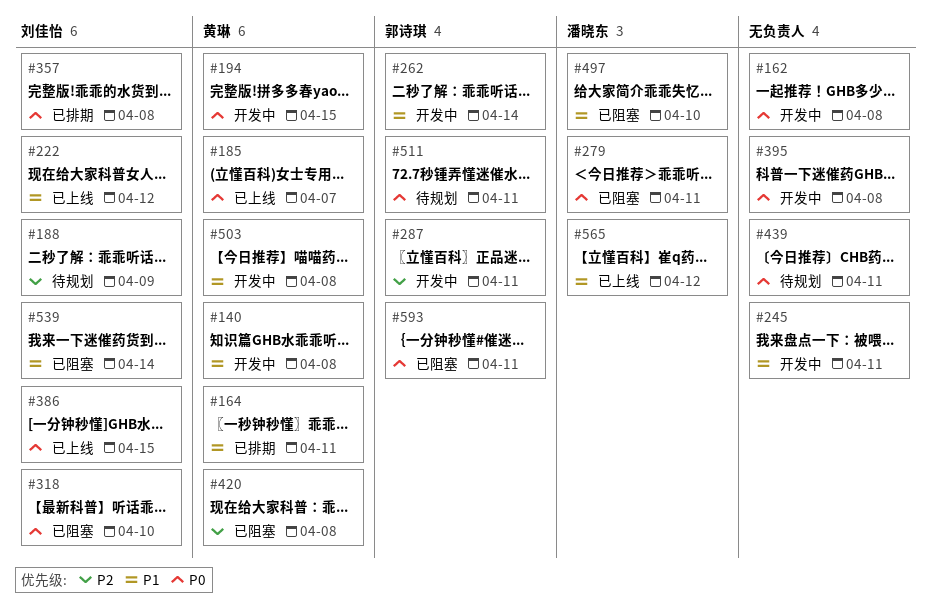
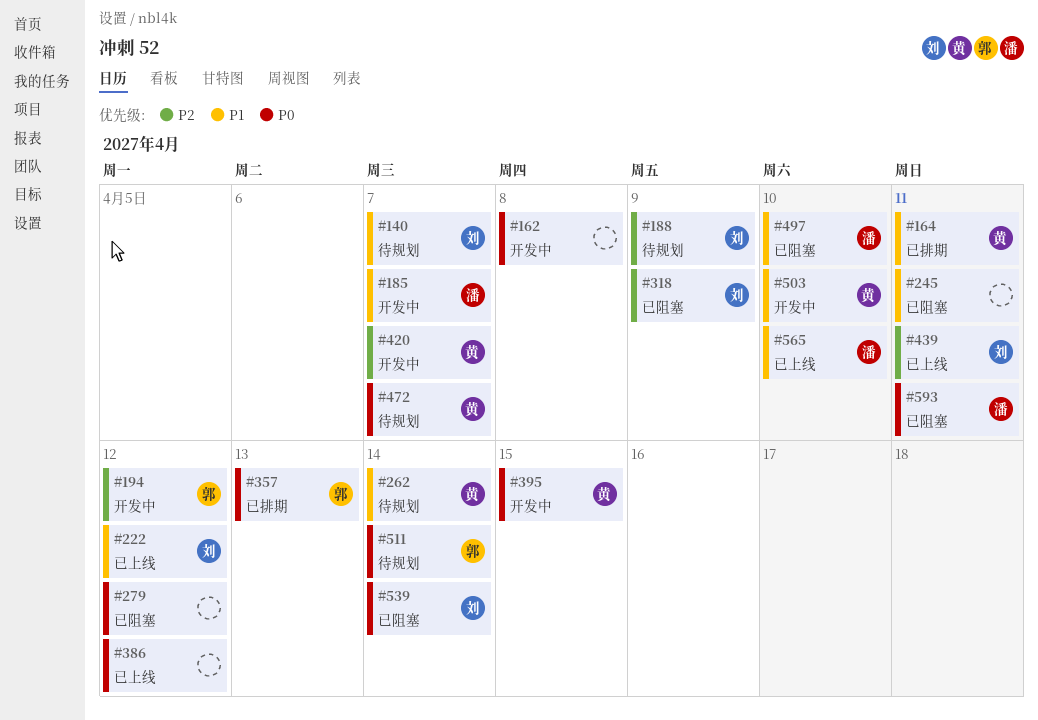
#140, status: 开发中 -> 待规划
#140, owner: 黄琳 -> 刘佳怡
#140, due: Apr 8 -> Apr 7
#185, status: 已上线 -> 开发中
#185, owner: 黄琳 -> 潘晓东
#185, priority: P0 -> P1
#194, owner: 黄琳 -> 郭诗琪
#194, priority: P0 -> P2
#194, due: Apr 15 -> Apr 12
#245, status: 开发中 -> 已阻塞
#262, status: 开发中 -> 待规划
#262, owner: 郭诗琪 -> 黄琳
#279, owner: 潘晓东 -> none
#279, due: Apr 11 -> Apr 12
#287: present -> none
#318, priority: P0 -> P2
#318, due: Apr 10 -> Apr 9
#357, owner: 刘佳怡 -> 郭诗琪
#357, due: Apr 8 -> Apr 13
#386, owner: 刘佳怡 -> none
#386, due: Apr 15 -> Apr 12
#395, owner: none -> 黄琳
#395, due: Apr 8 -> Apr 15
#420, status: 已阻塞 -> 开发中
#420, due: Apr 8 -> Apr 7
#439, status: 待规划 -> 已上线
#439, owner: none -> 刘佳怡
#439, priority: P0 -> P2
#472: none -> present
#503, due: Apr 8 -> Apr 10
#511, due: Apr 11 -> Apr 14
#539, priority: P1 -> P0
#565, due: Apr 12 -> Apr 10
#593, owner: 郭诗琪 -> 潘晓东

